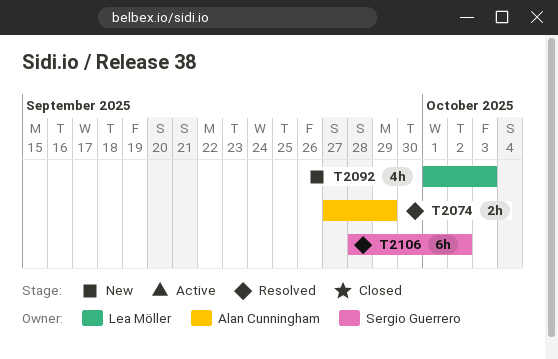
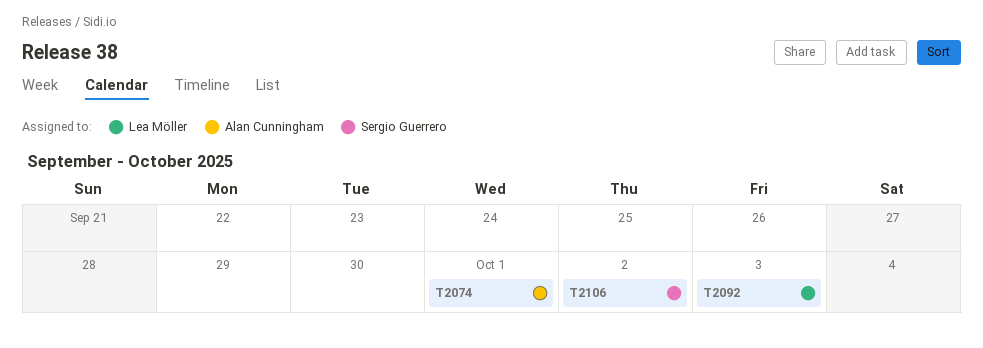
T2074, due: Sep 29 -> Oct 1

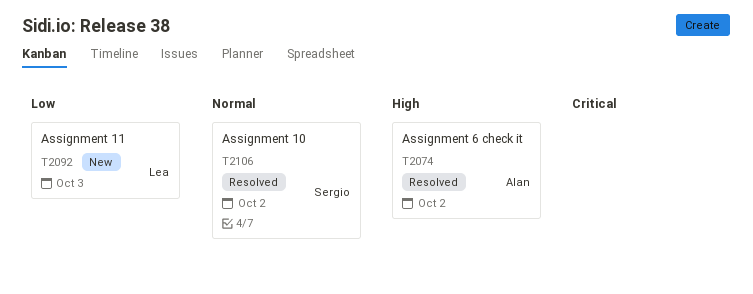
T2074, due: Oct 1 -> Oct 2

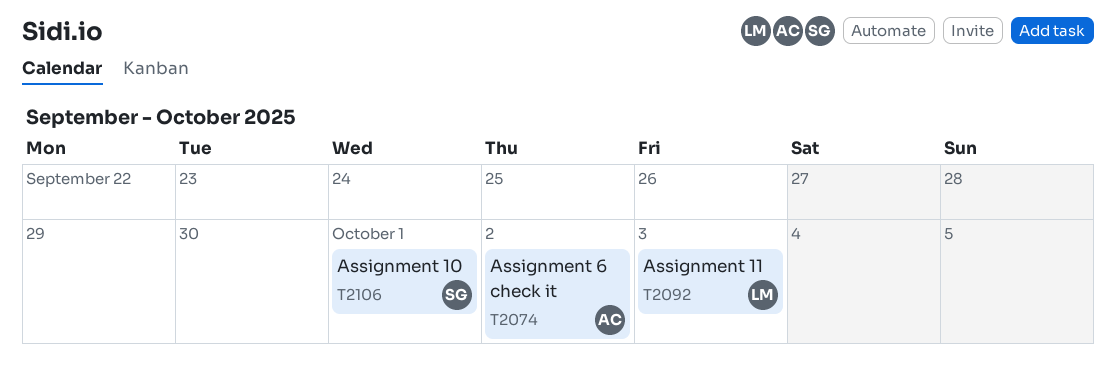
T2106, due: Oct 2 -> Oct 1

